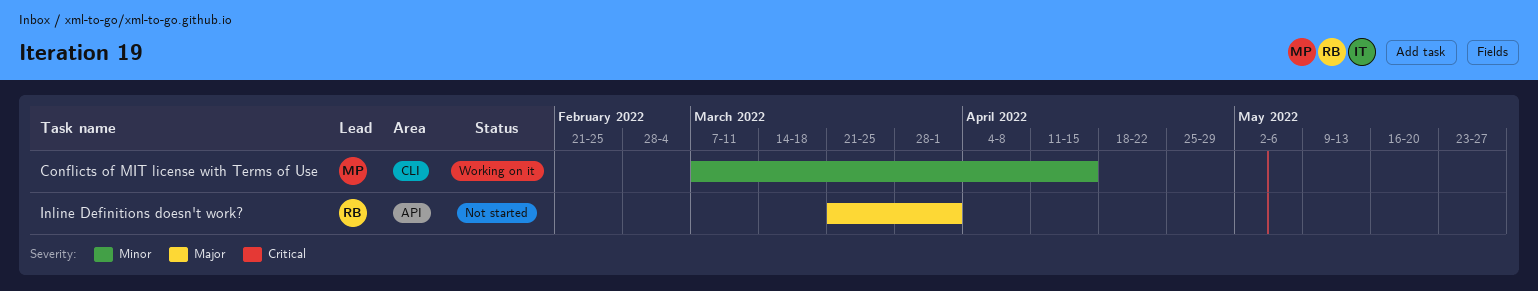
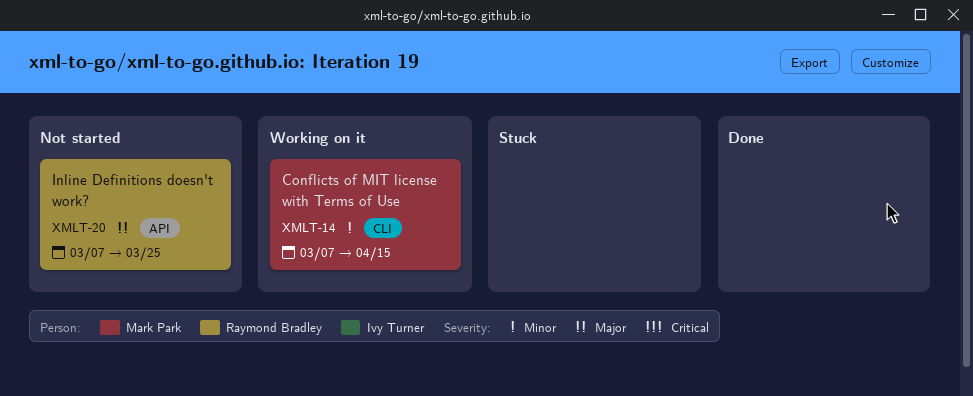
Inline Definitions doesn't work?, start: Mar 21 -> Mar 7
Inline Definitions doesn't work?, due: Apr 1 -> Mar 25

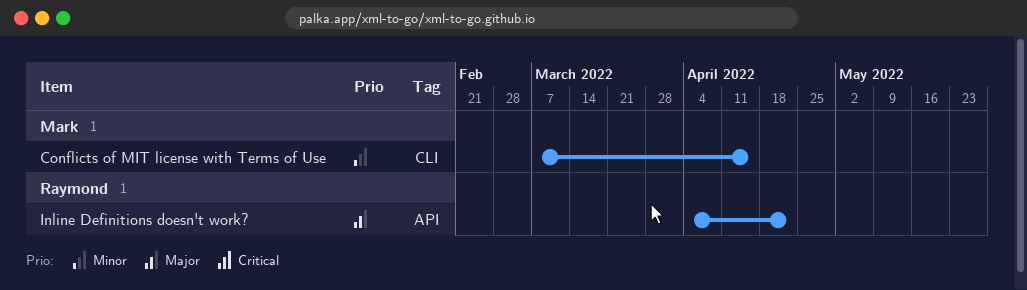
Inline Definitions doesn't work?, start: Mar 7 -> Apr 4
Inline Definitions doesn't work?, due: Mar 25 -> Apr 22

